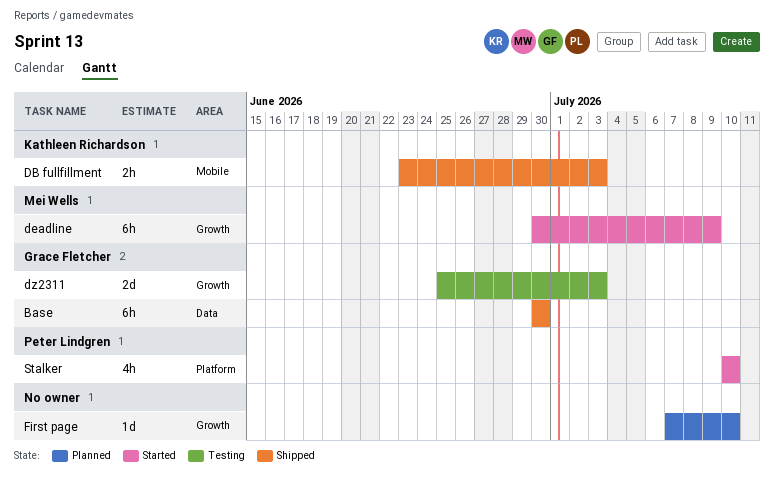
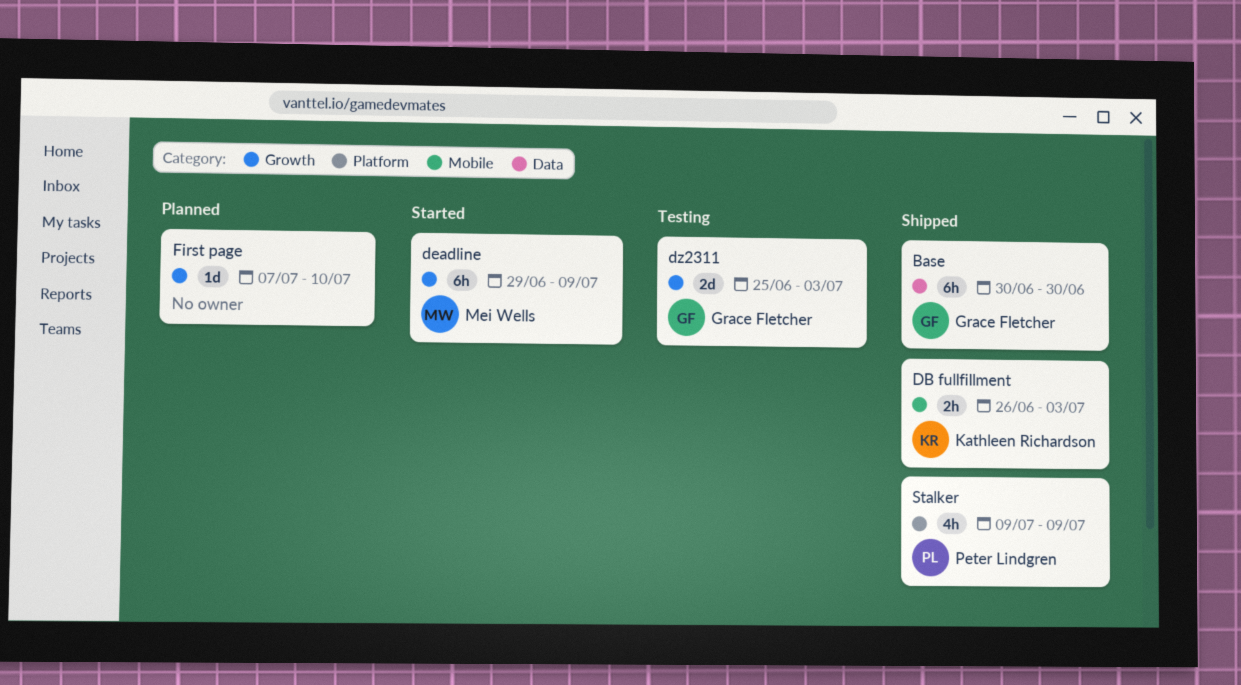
DB fullfillment, start: Jun 23 -> Jun 26
deadline, start: Jun 30 -> Jun 29
Stalker, status: Started -> Shipped
Stalker, start: Jul 10 -> Jul 9
Stalker, due: Jul 10 -> Jul 9

